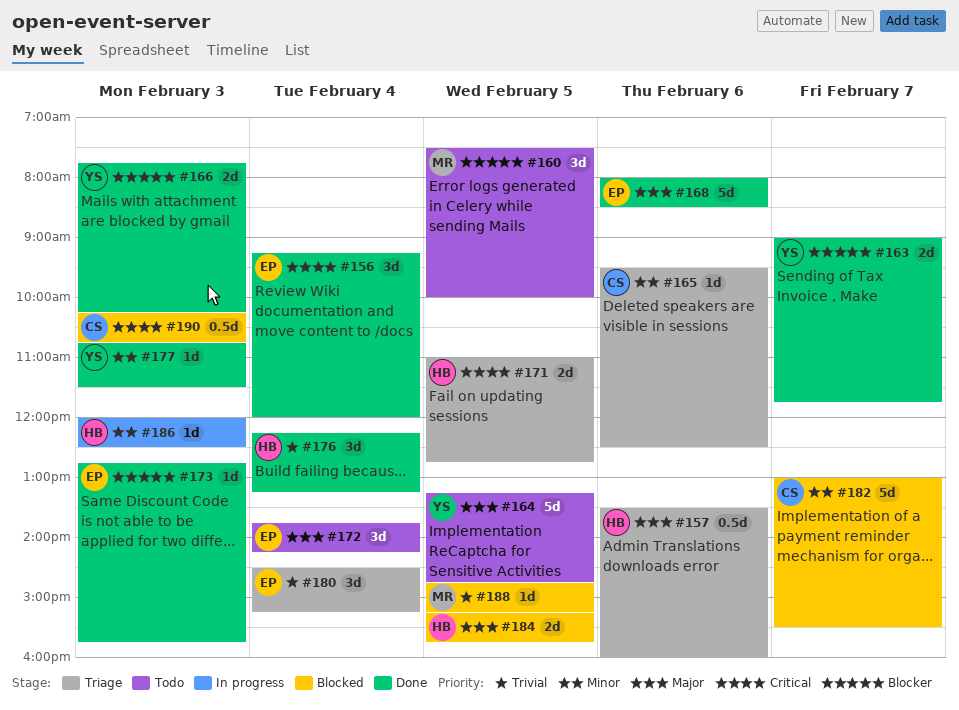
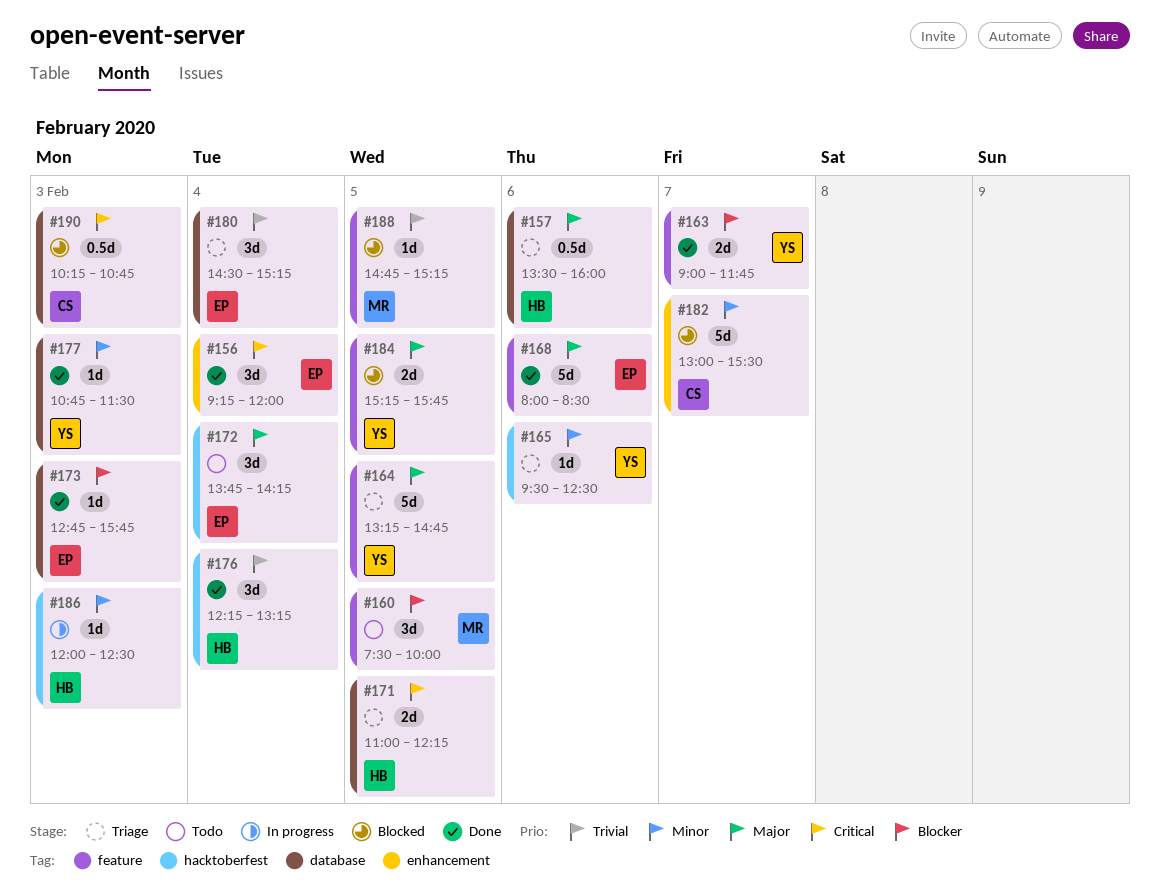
#164, status: Todo -> Triage
#165, owner: CS -> YS
#166: present -> none
#171, ends: 12:45 -> 12:15
#184, owner: HB -> YS

